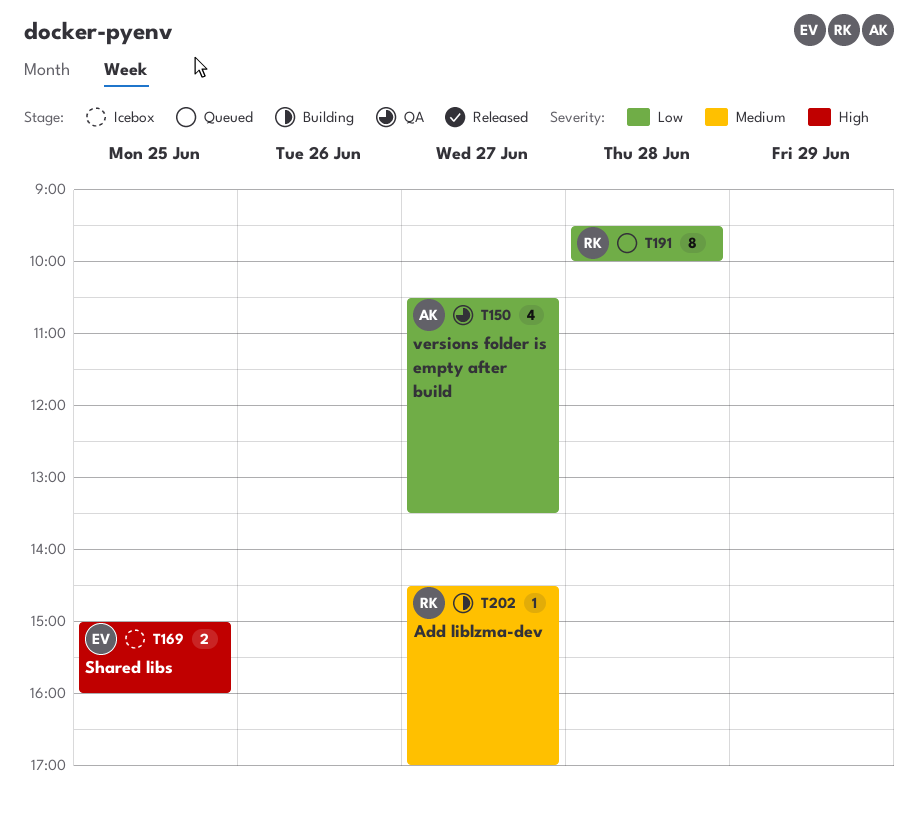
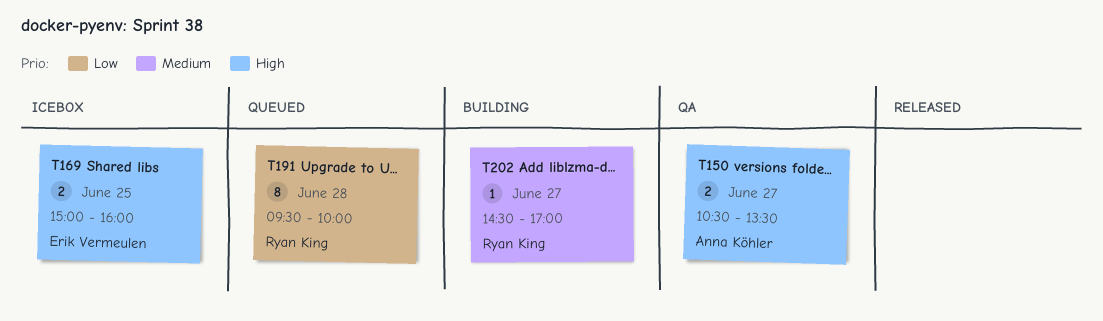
T150, priority: Low -> High
T150, estimate: 4 -> 2

